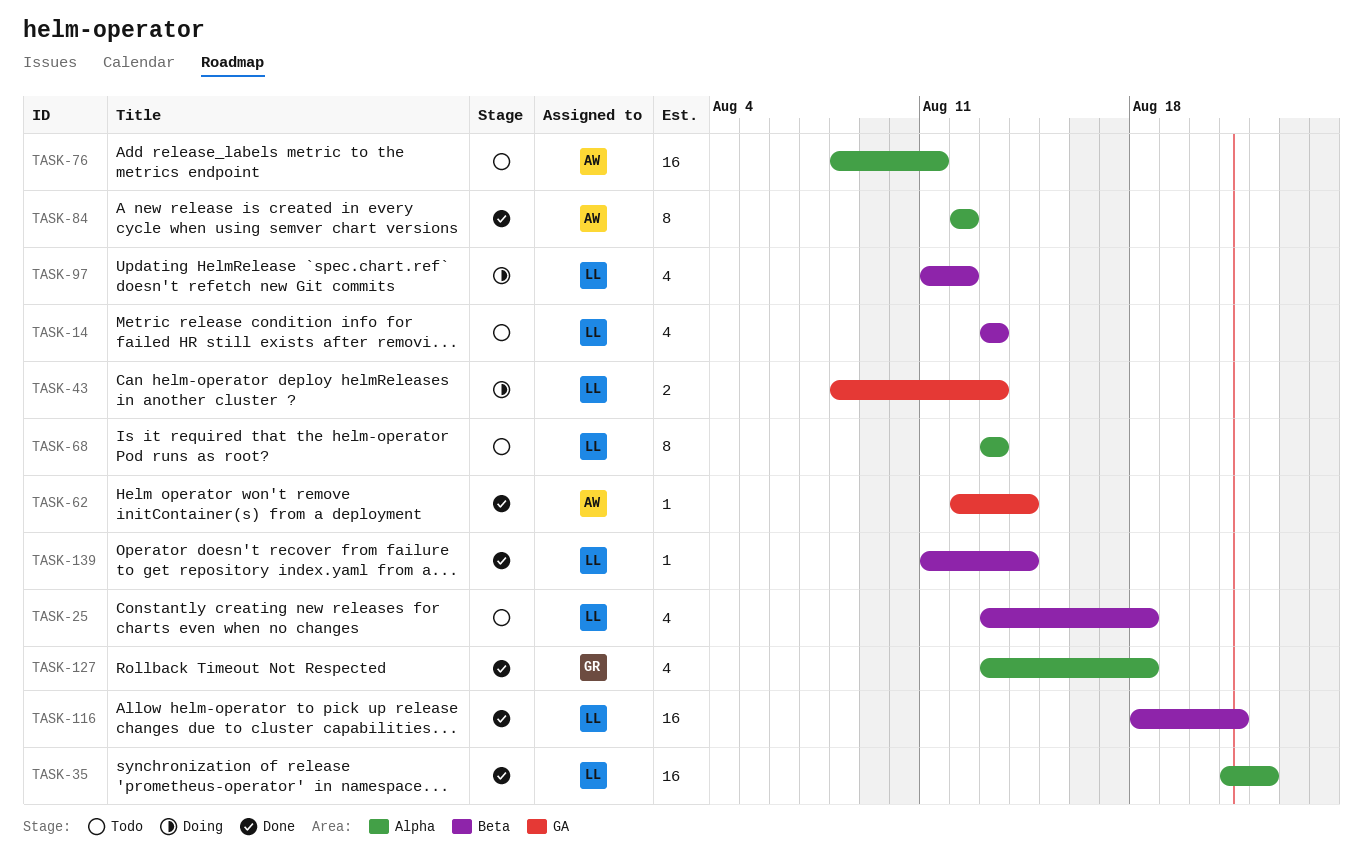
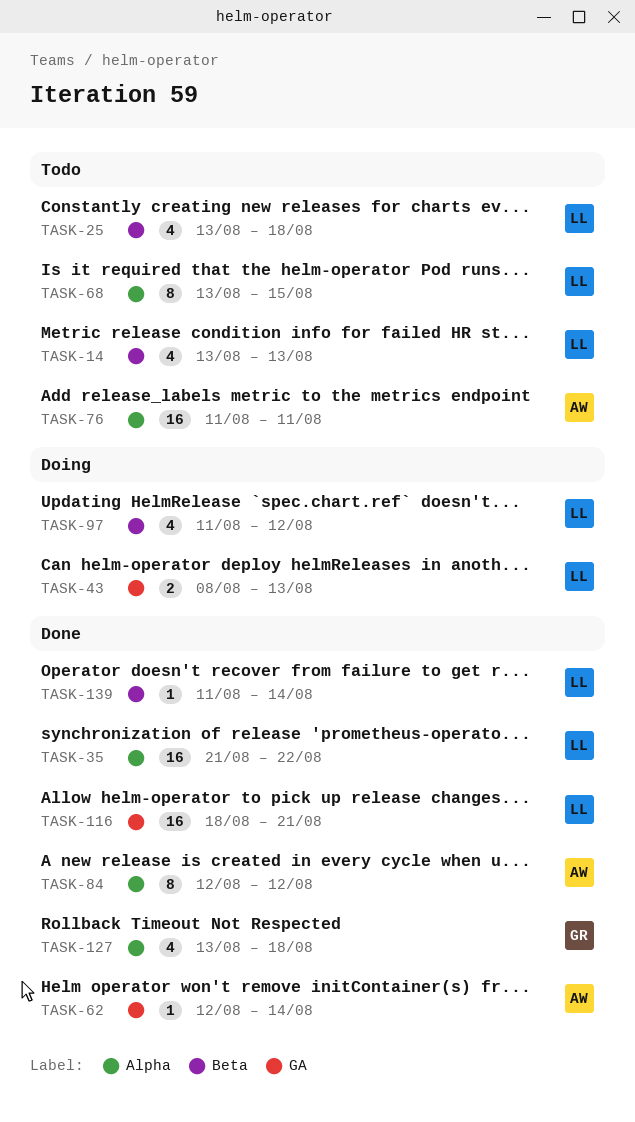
TASK-68, due: Aug 13 -> Aug 15
TASK-76, start: Aug 8 -> Aug 11
TASK-116, label: Beta -> GA

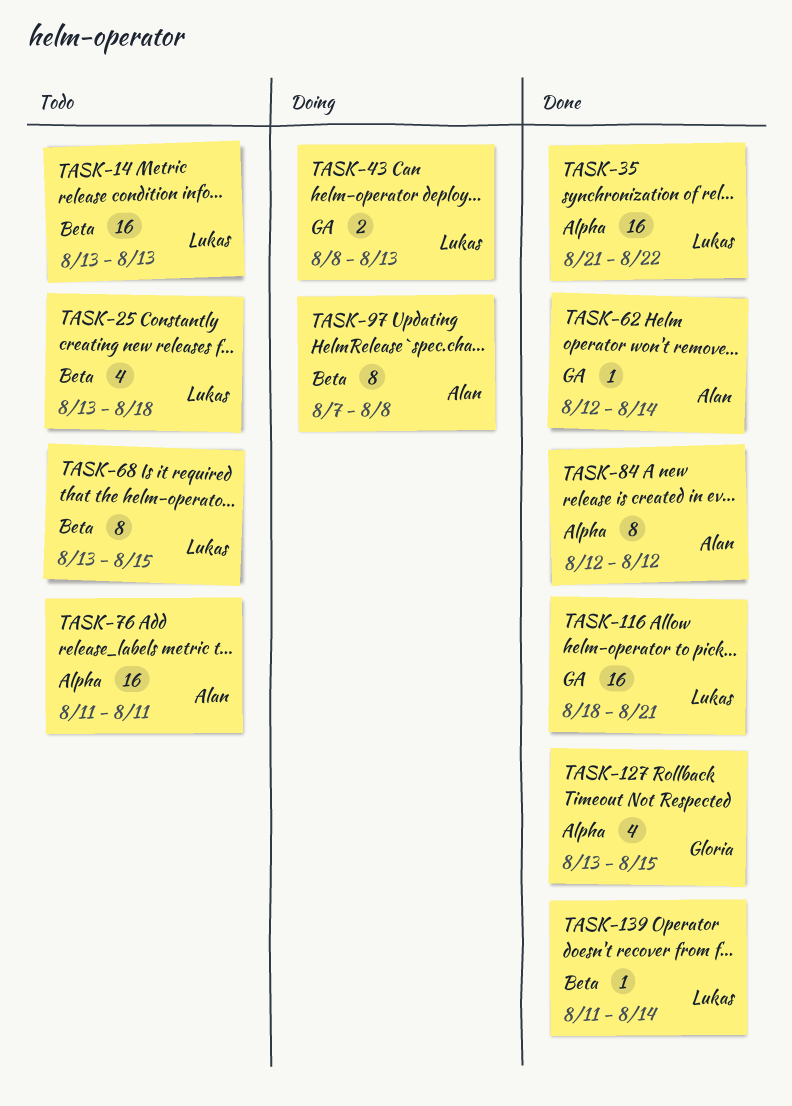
TASK-14, estimate: 4 -> 16
TASK-68, label: Alpha -> Beta
TASK-97, owner: Lukas -> Alan
TASK-97, estimate: 4 -> 8
TASK-97, start: Aug 11 -> Aug 7
TASK-97, due: Aug 12 -> Aug 8
TASK-127, due: Aug 18 -> Aug 15

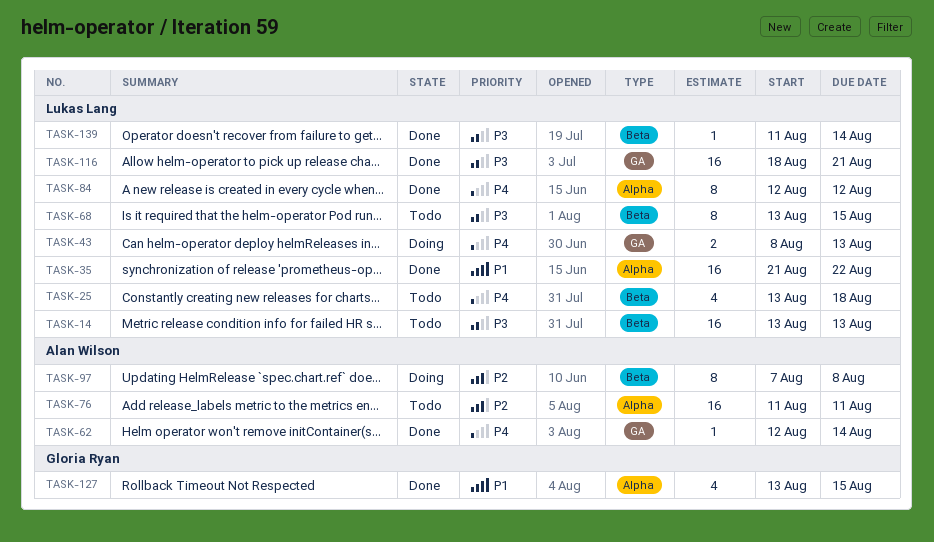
TASK-84, owner: Alan Wilson -> Lukas Lang

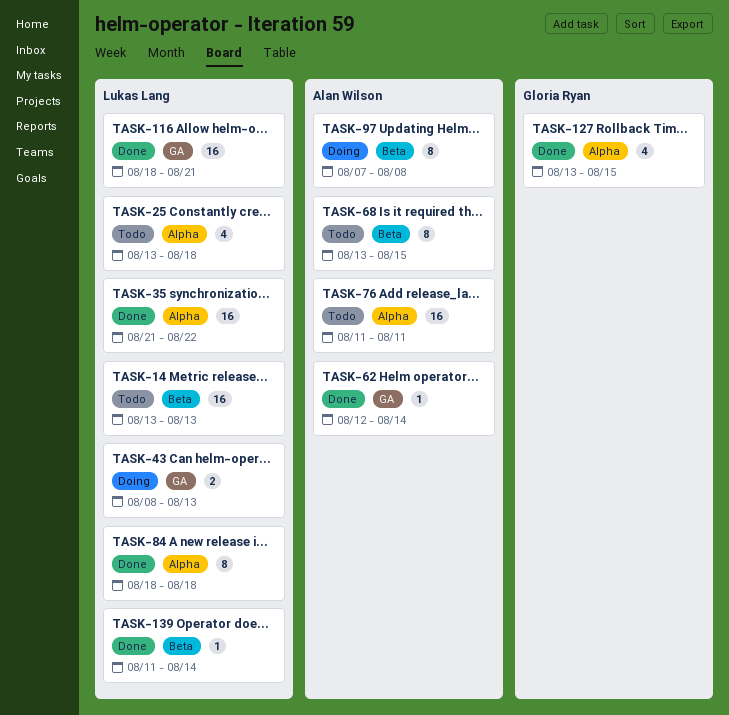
TASK-25, label: Beta -> Alpha
TASK-68, owner: Lukas Lang -> Alan Wilson
TASK-84, start: Aug 12 -> Aug 18
TASK-84, due: Aug 12 -> Aug 18

